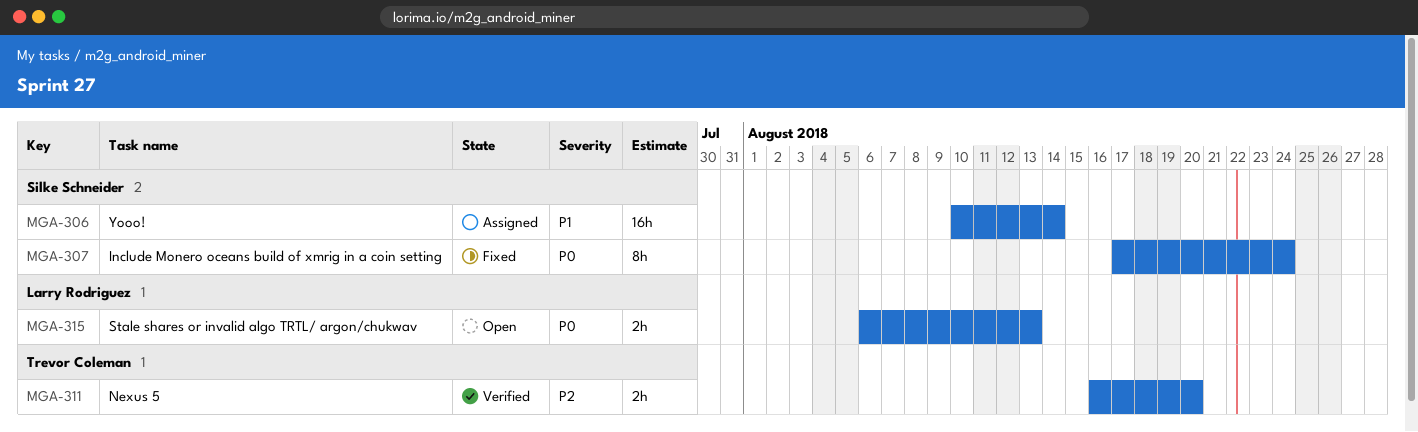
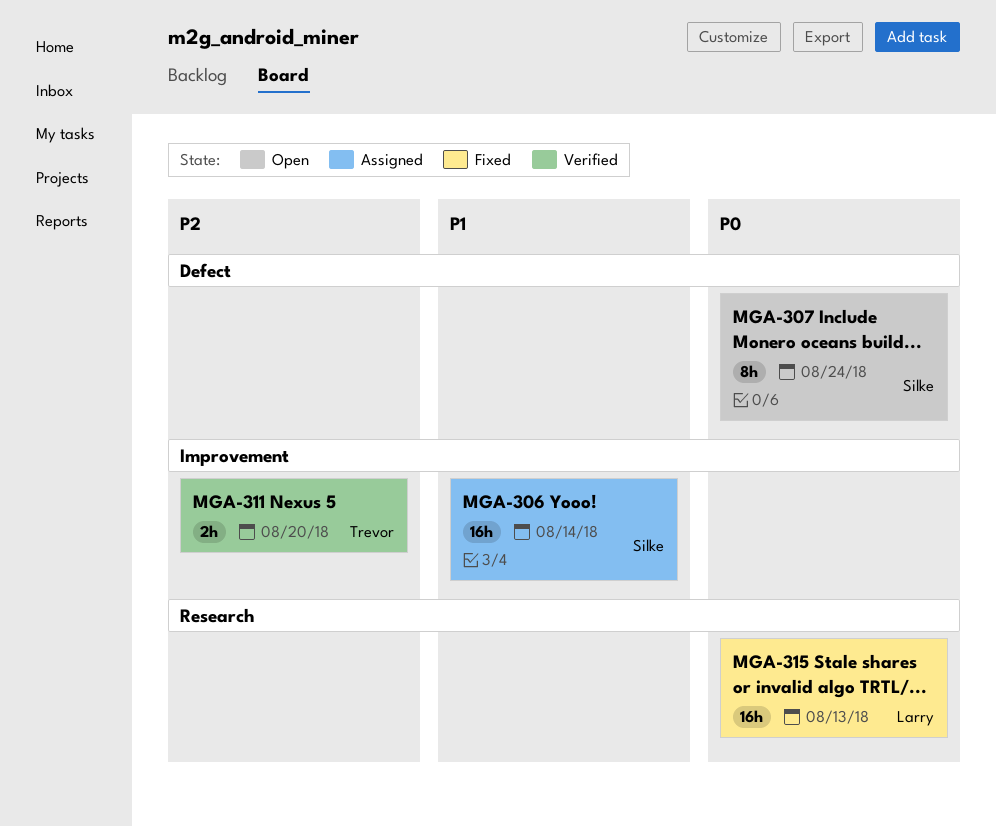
MGA-307, status: Fixed -> Open
MGA-315, status: Open -> Fixed
MGA-315, estimate: 2h -> 16h

